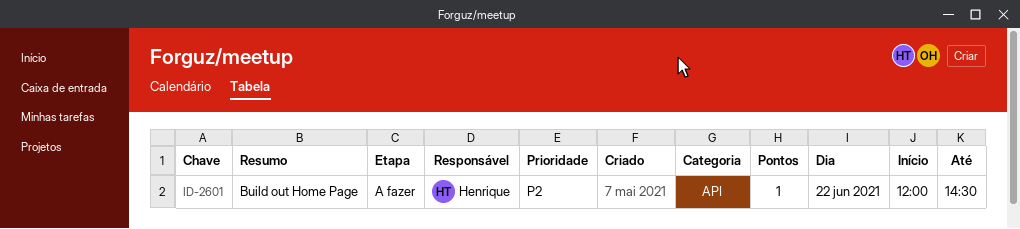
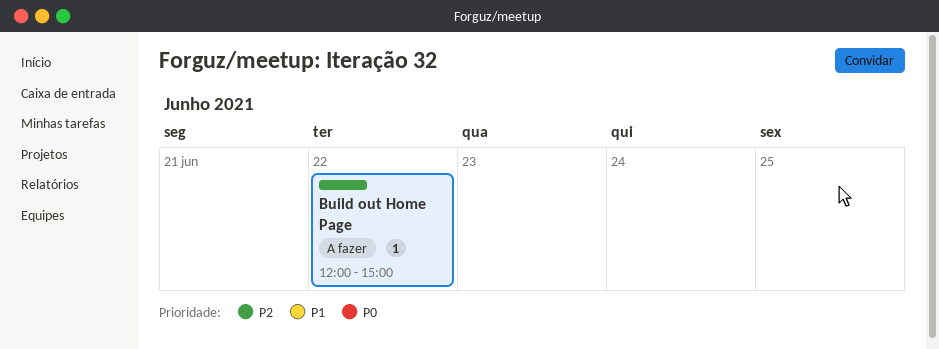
Build out Home Page, ends: 14:30 -> 15:00

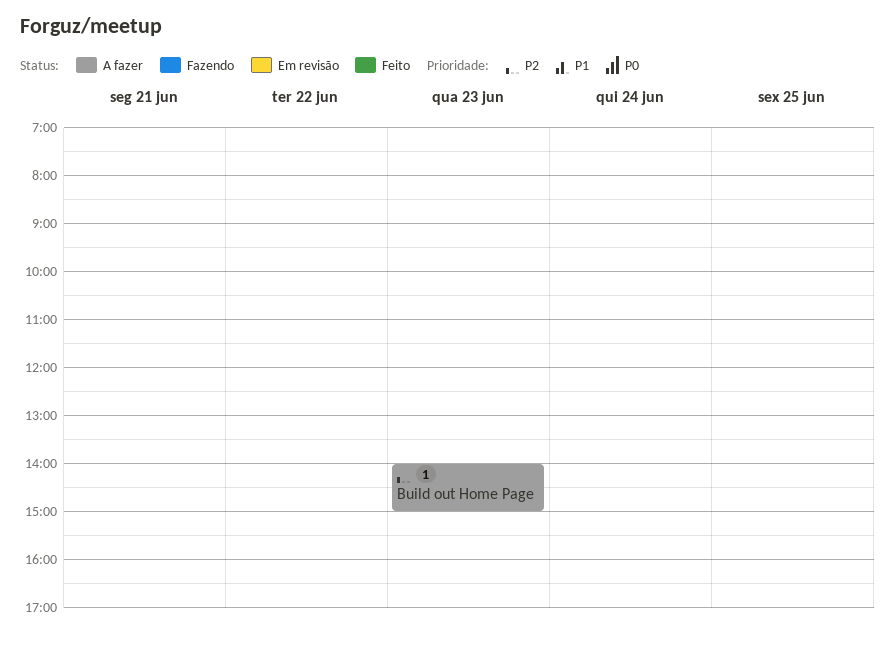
Build out Home Page, day: Jun 22 -> Jun 23
Build out Home Page, begins: 12:00 -> 14:00

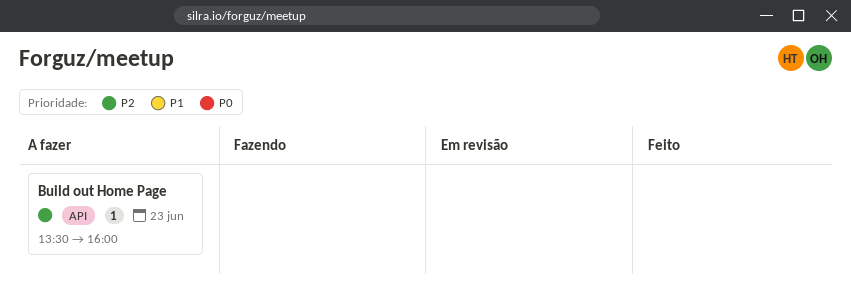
Build out Home Page, begins: 14:00 -> 13:30
Build out Home Page, ends: 15:00 -> 16:00

